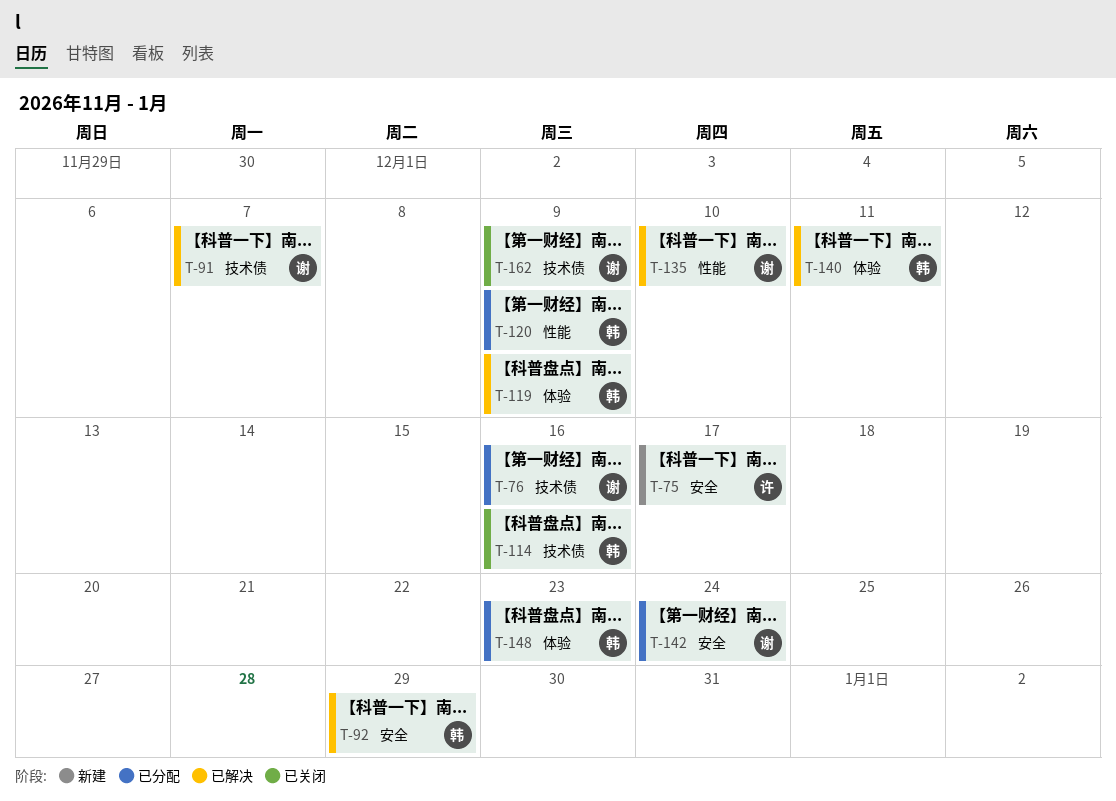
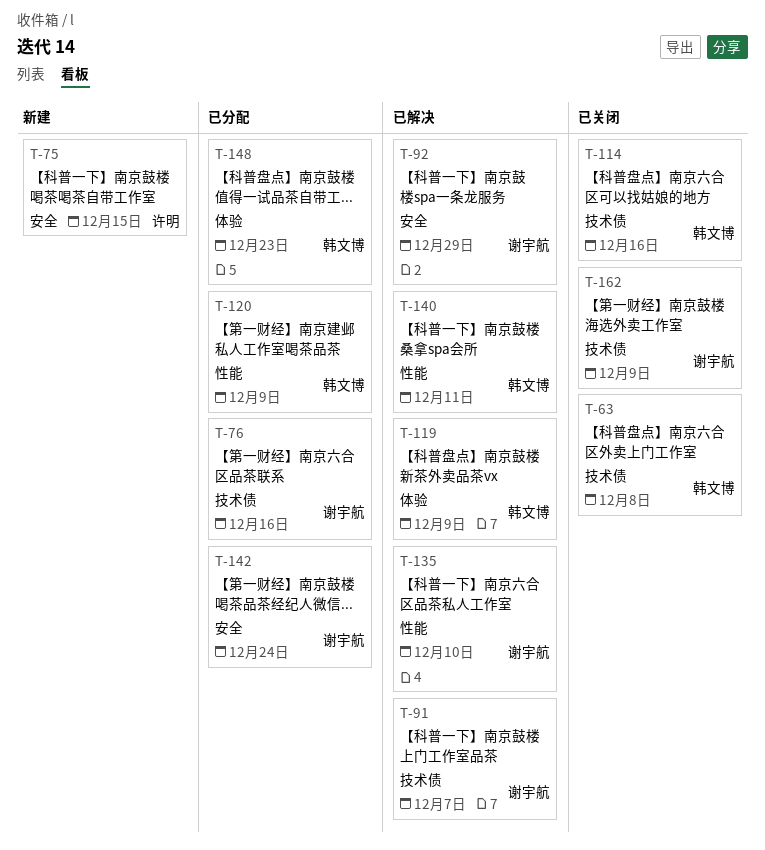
T-63: none -> present
T-75, due: Dec 17 -> Dec 15
T-92, owner: 韩文博 -> 谢宇航
T-140, label: 体验 -> 性能

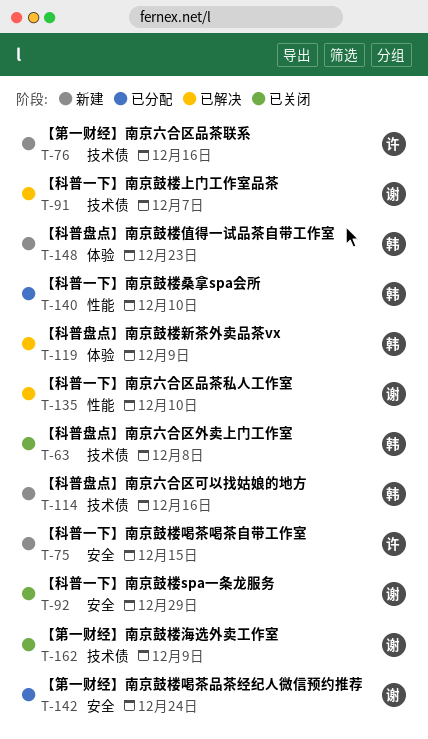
T-76, status: 已分配 -> 新建
T-76, owner: 谢宇航 -> 许明
T-92, status: 已解决 -> 已关闭
T-114, status: 已关闭 -> 新建
T-120: present -> none
T-140, status: 已解决 -> 已分配
T-140, due: Dec 11 -> Dec 10
T-148, status: 已分配 -> 新建

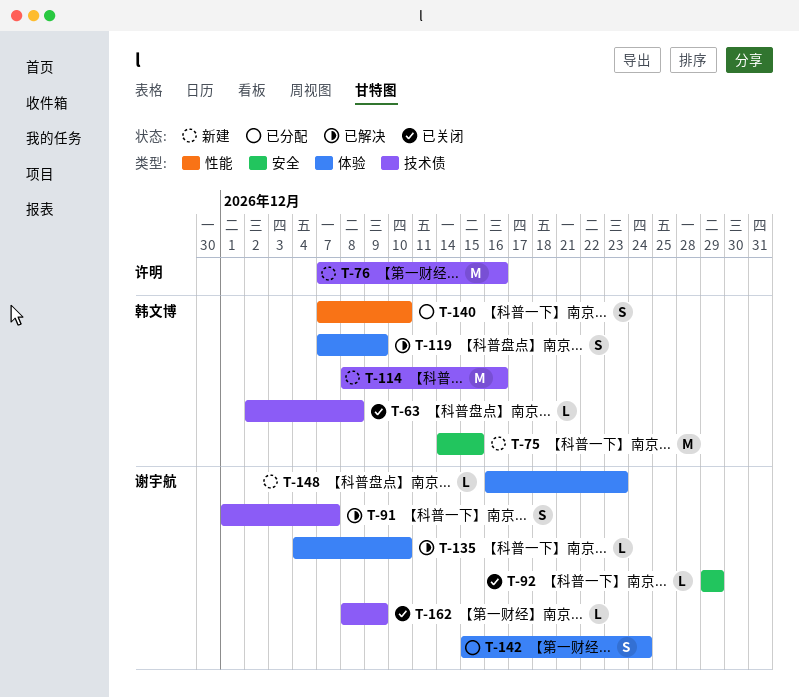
T-75, owner: 许明 -> 韩文博
T-135, label: 性能 -> 体验
T-142, label: 安全 -> 体验
T-148, owner: 韩文博 -> 谢宇航

